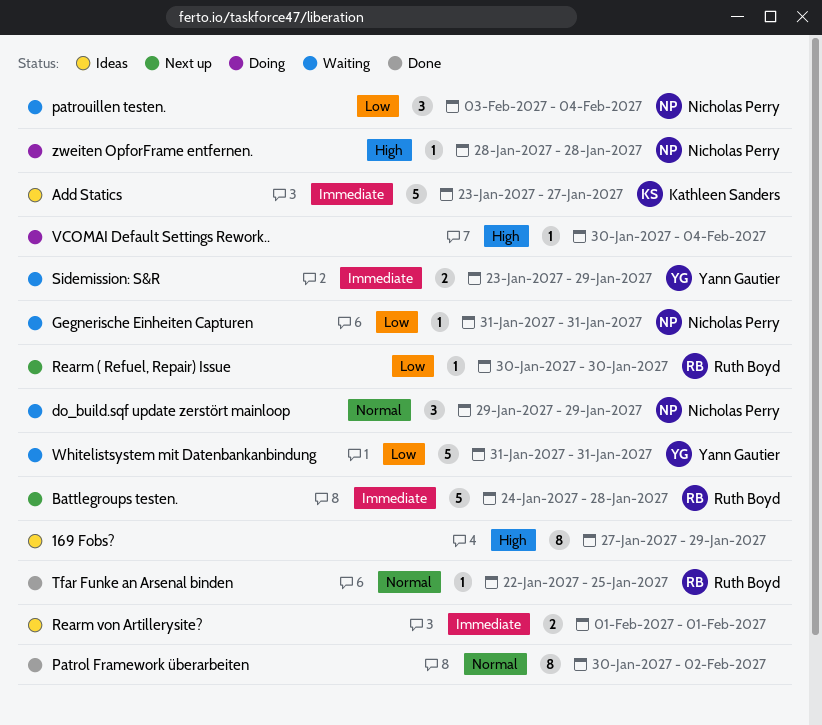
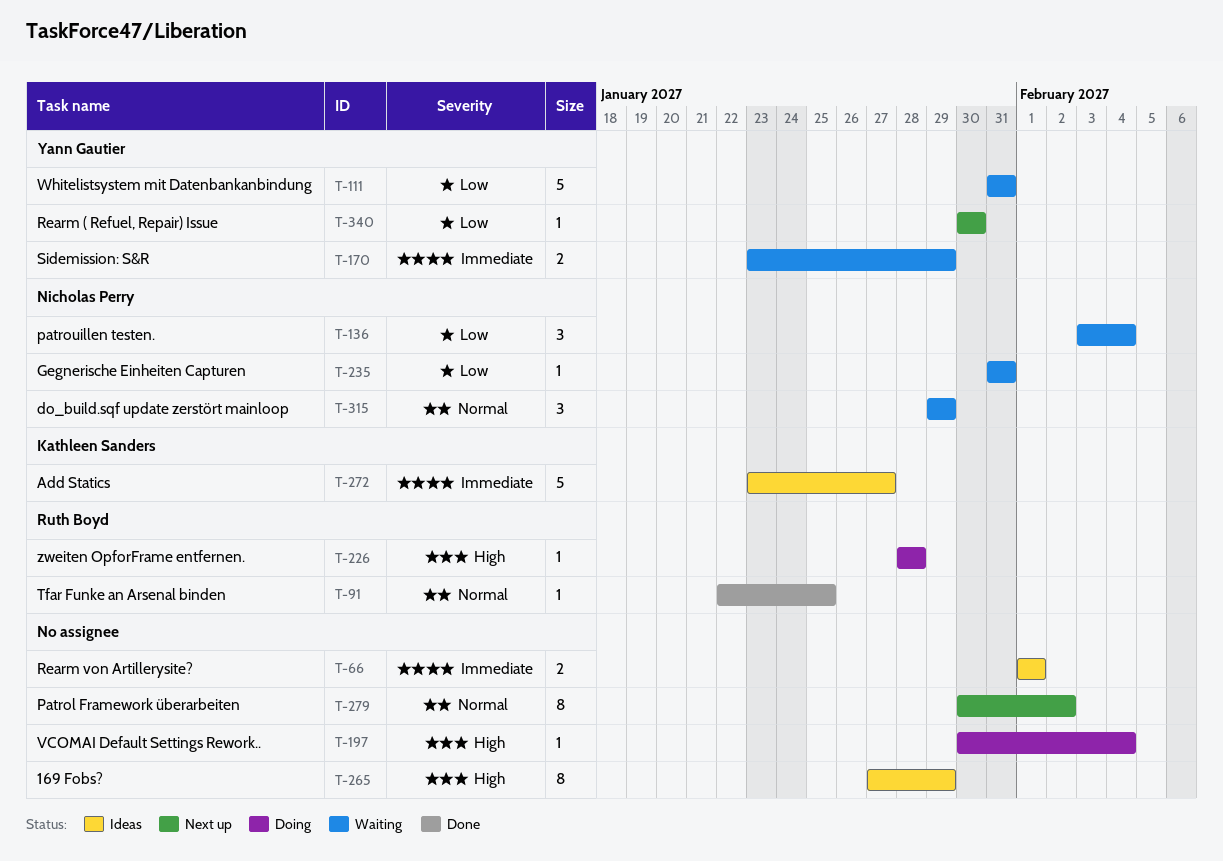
Battlegroups testen.: present -> none
Patrol Framework überarbeiten, status: Done -> Next up
Rearm ( Refuel, Repair) Issue, owner: Ruth Boyd -> Yann Gautier
zweiten OpforFrame entfernen., owner: Nicholas Perry -> Ruth Boyd

